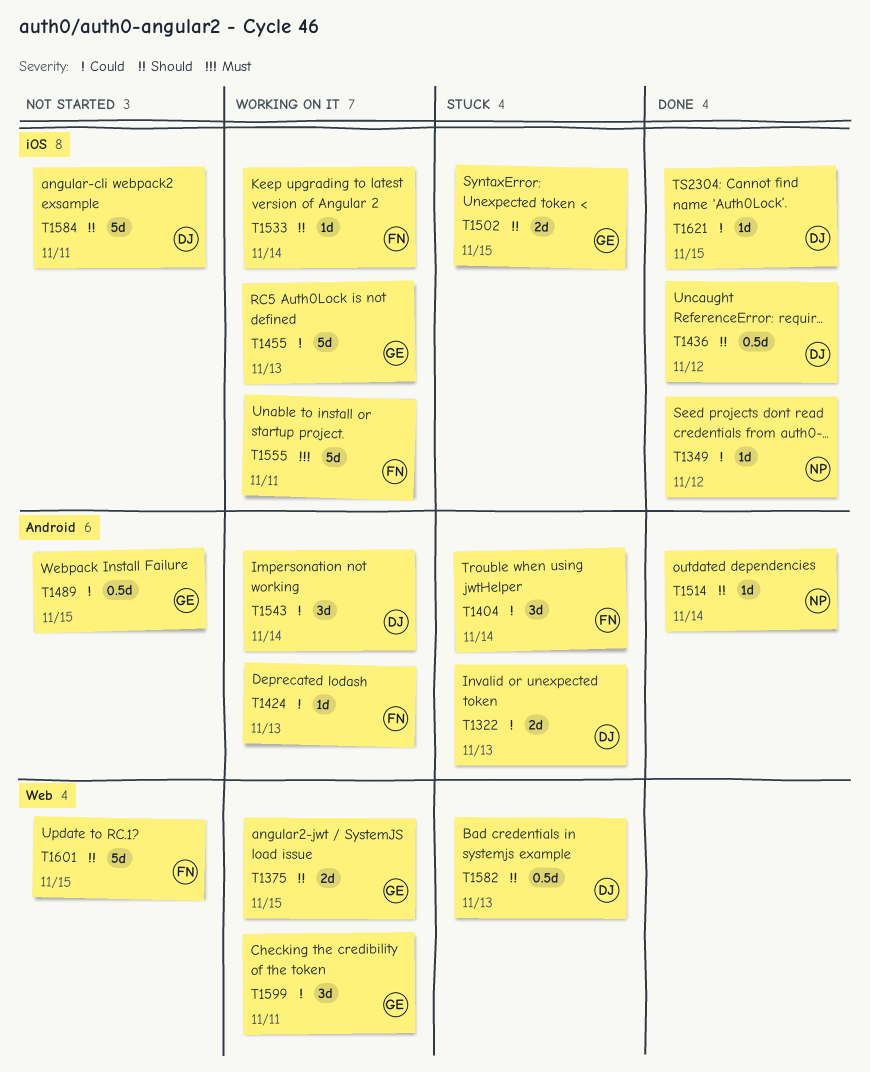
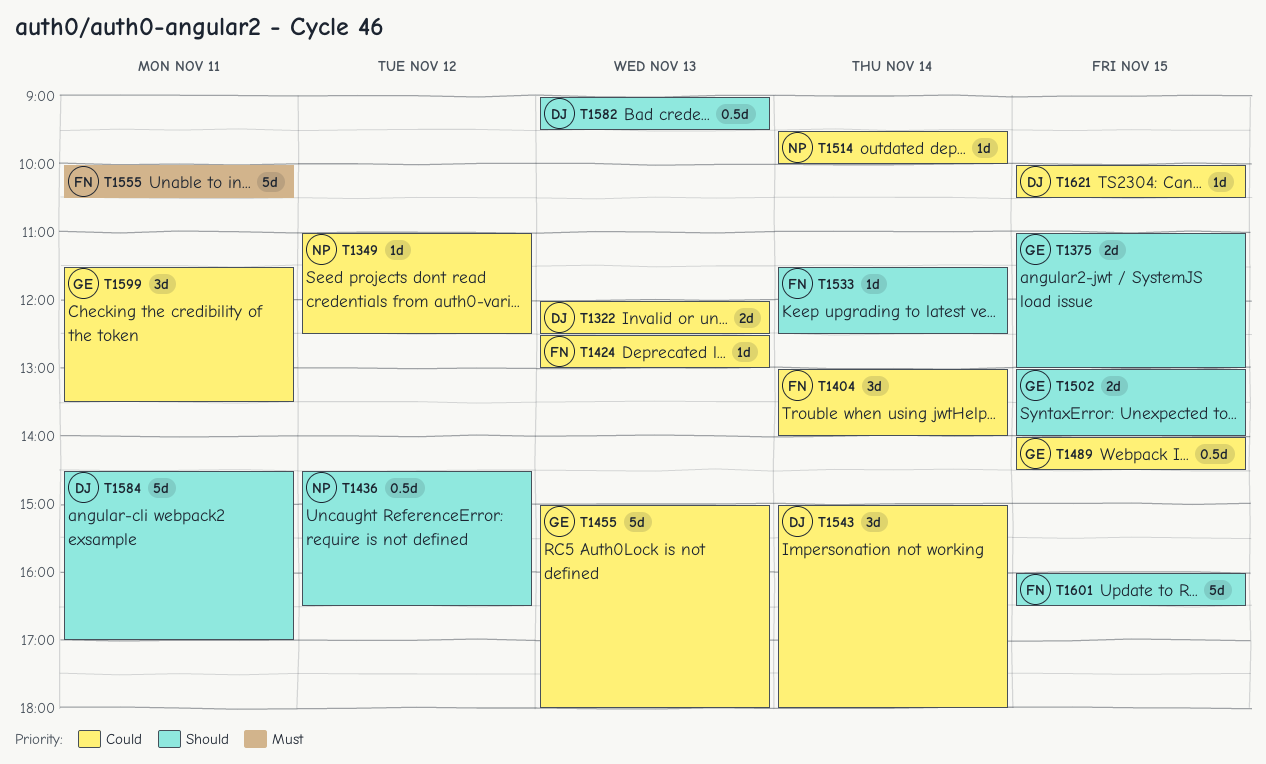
T1436, owner: DJ -> NP
T1514, priority: Should -> Could

